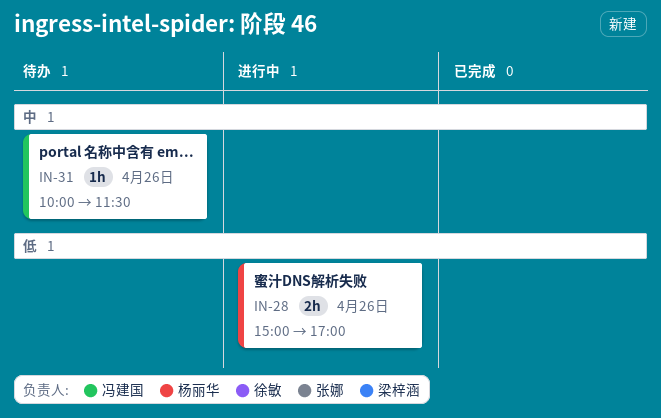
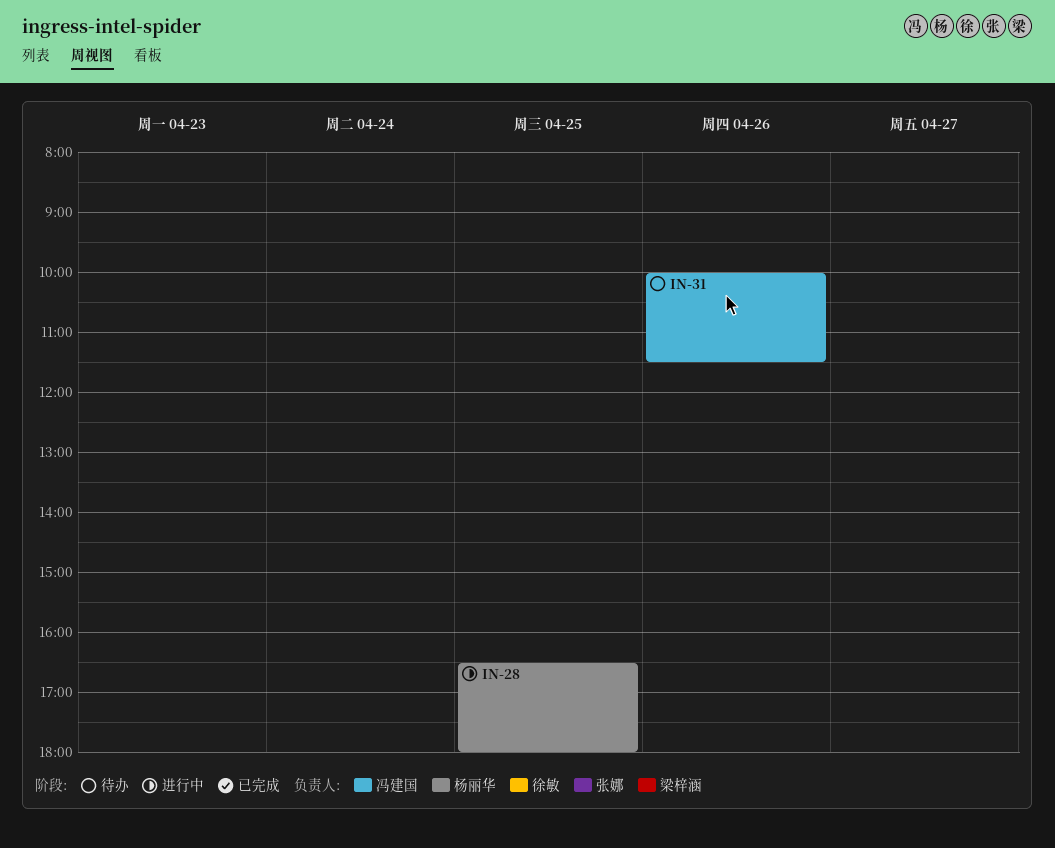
IN-28, day: Apr 26 -> Apr 25
IN-28, begins: 15:00 -> 16:30
IN-28, ends: 17:00 -> 18:00

